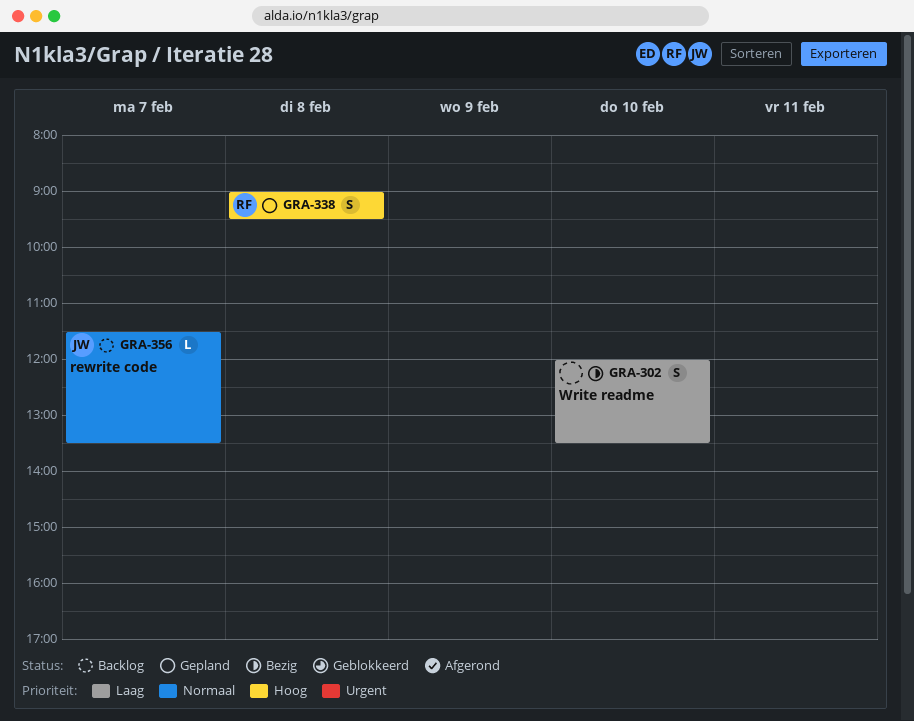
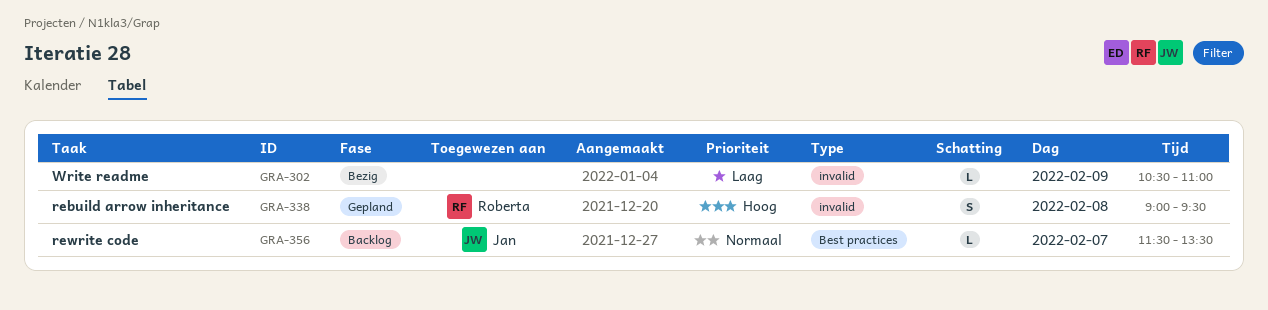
GRA-302, estimate: S -> L
GRA-302, day: Feb 10 -> Feb 9
GRA-302, begins: 12:00 -> 10:30
GRA-302, ends: 13:30 -> 11:00

